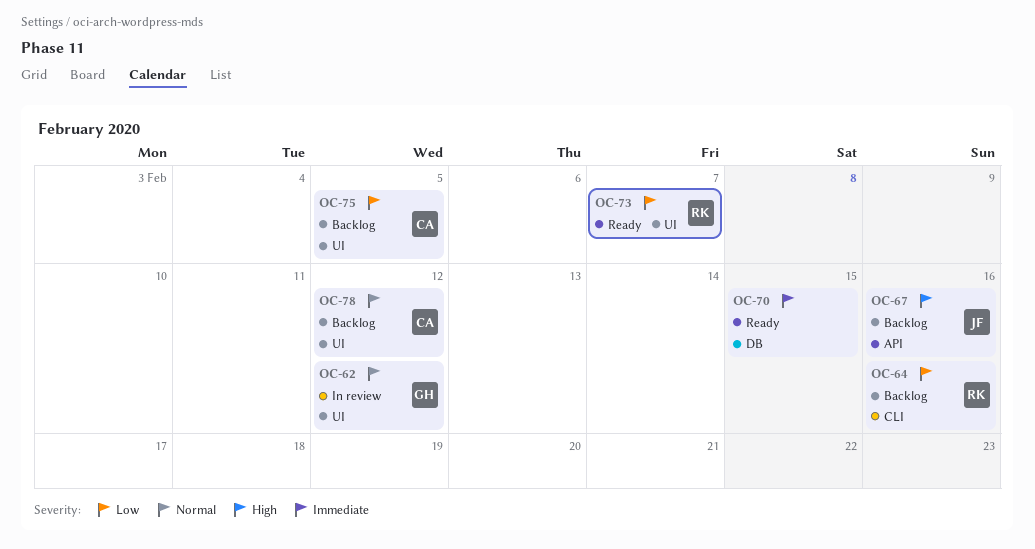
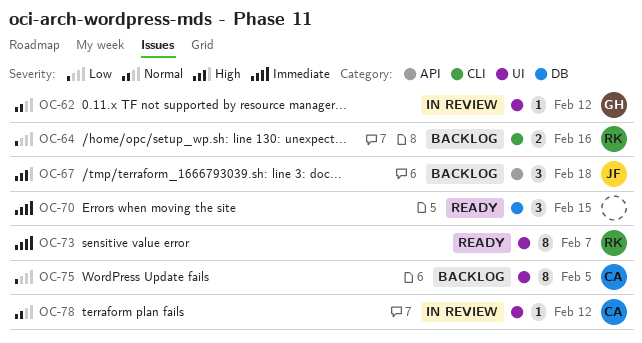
OC-67, due: Feb 16 -> Feb 18
OC-73, priority: Low -> Immediate
OC-78, status: Backlog -> In review

